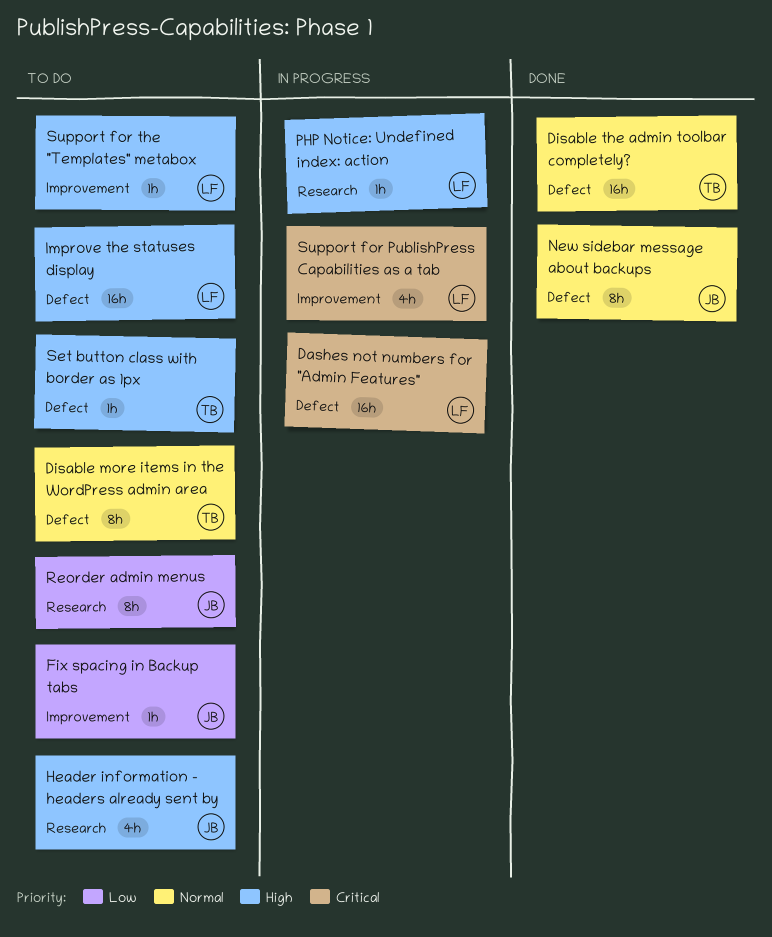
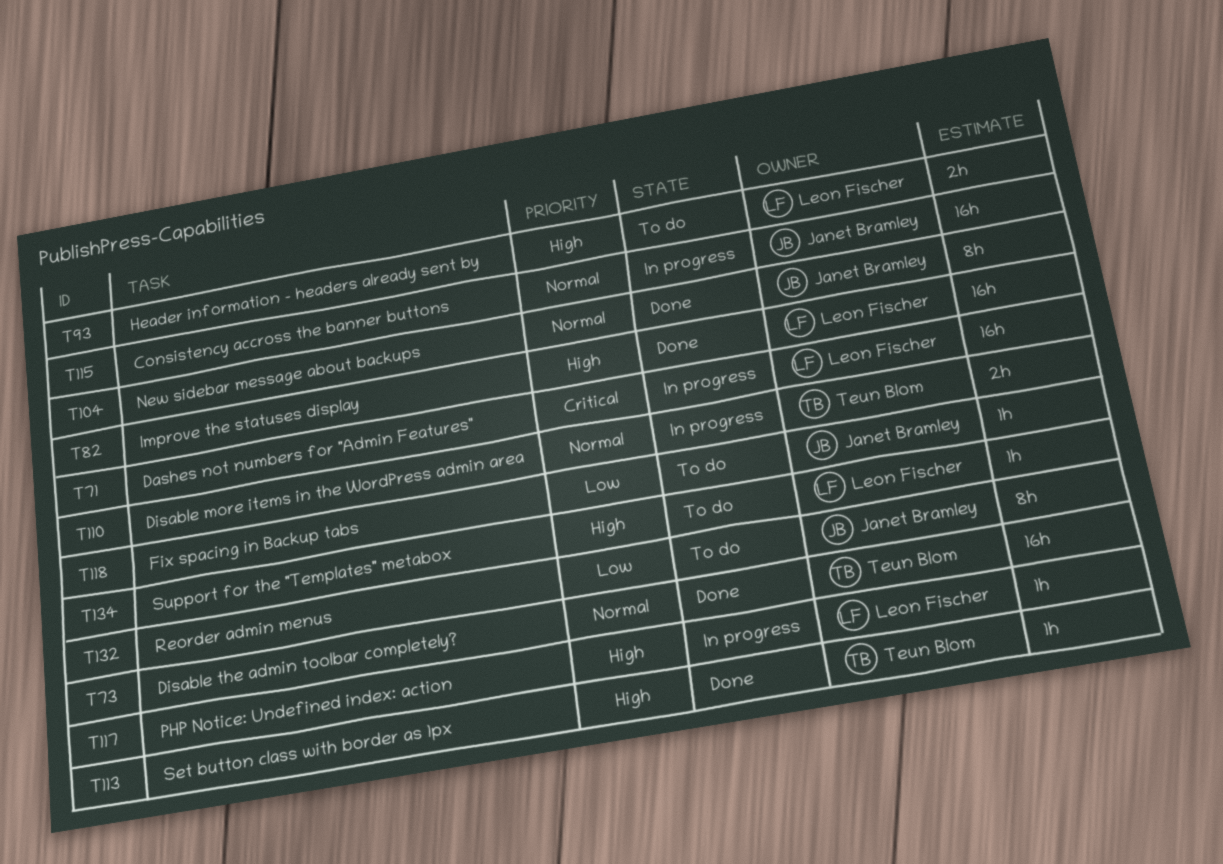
Consistency accross the banner buttons: none -> present
Disable more items in the WordPress admin area, status: To do -> In progress
Disable more items in the WordPress admin area, estimate: 8h -> 2h
Header information - headers already sent by, owner: Janet Bramley -> Leon Fischer
Header information - headers already sent by, estimate: 4h -> 2h
Improve the statuses display, status: To do -> Done
Set button class with border as 1px, status: To do -> Done
Support for PublishPress Capabilities as a tab: present -> none

